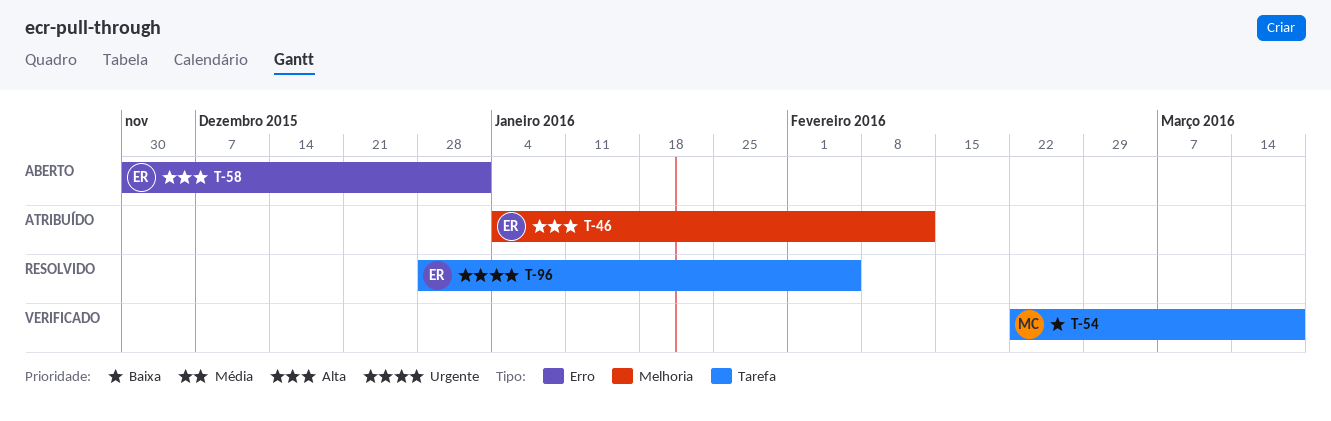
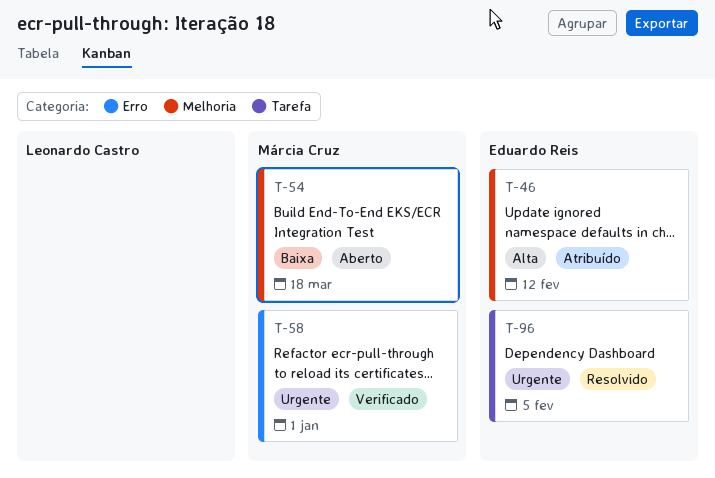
T-54, status: Verificado -> Aberto
T-54, label: Tarefa -> Melhoria
T-58, status: Aberto -> Verificado
T-58, owner: Eduardo Reis -> Márcia Cruz
T-58, priority: Alta -> Urgente

